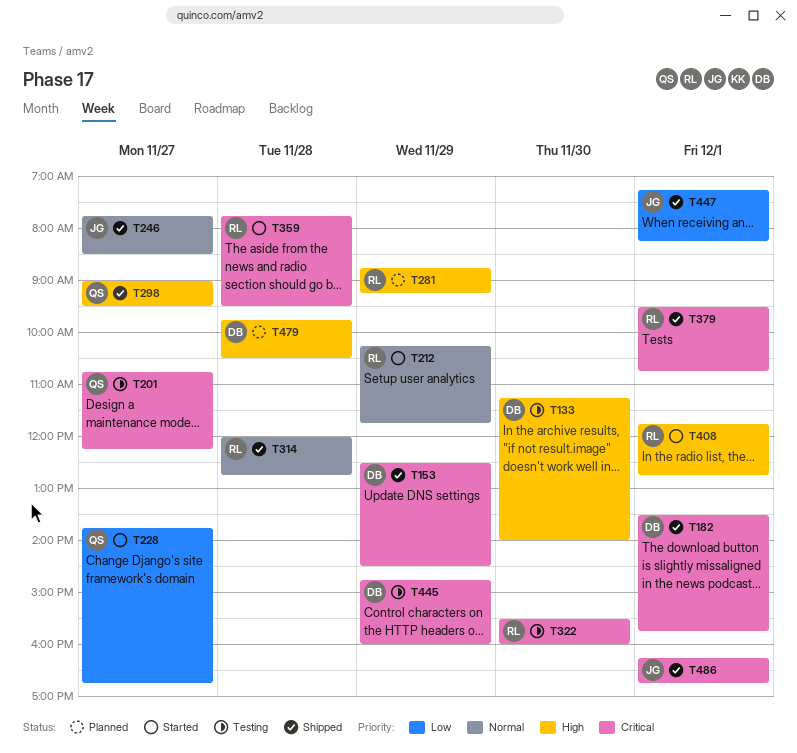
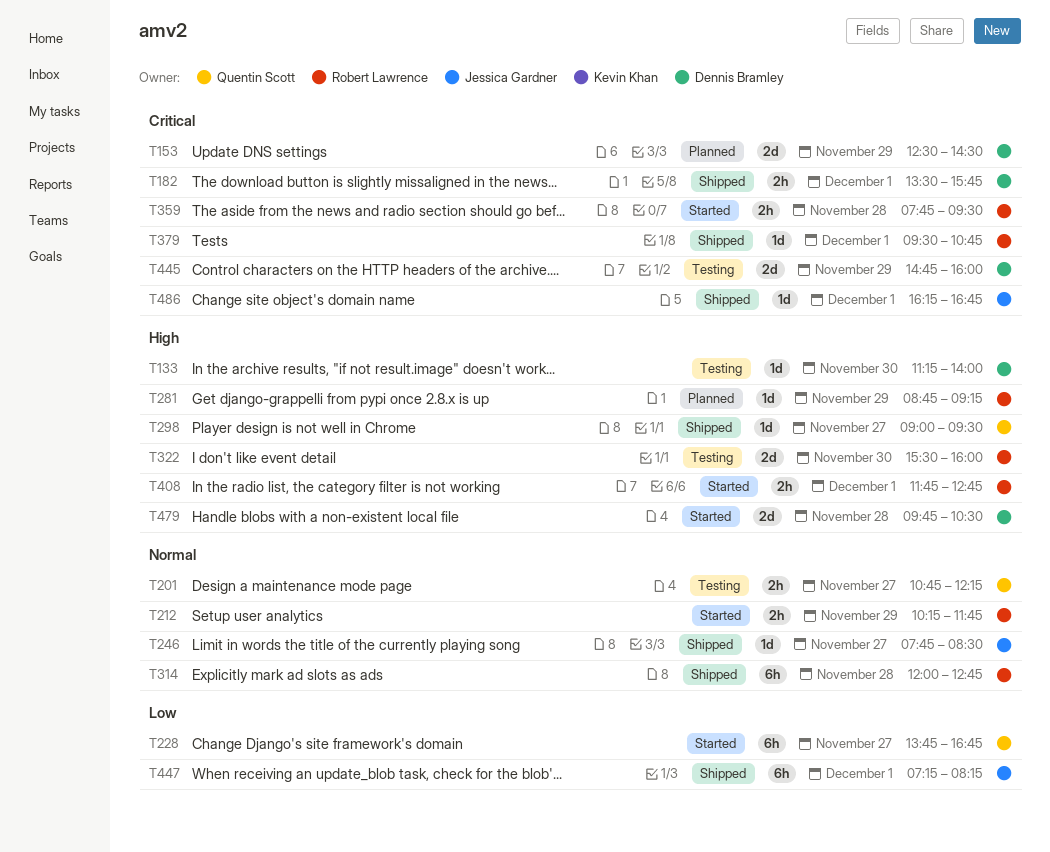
T153, status: Shipped -> Planned
T201, priority: Critical -> Normal
T322, priority: Critical -> High
T479, status: Planned -> Started

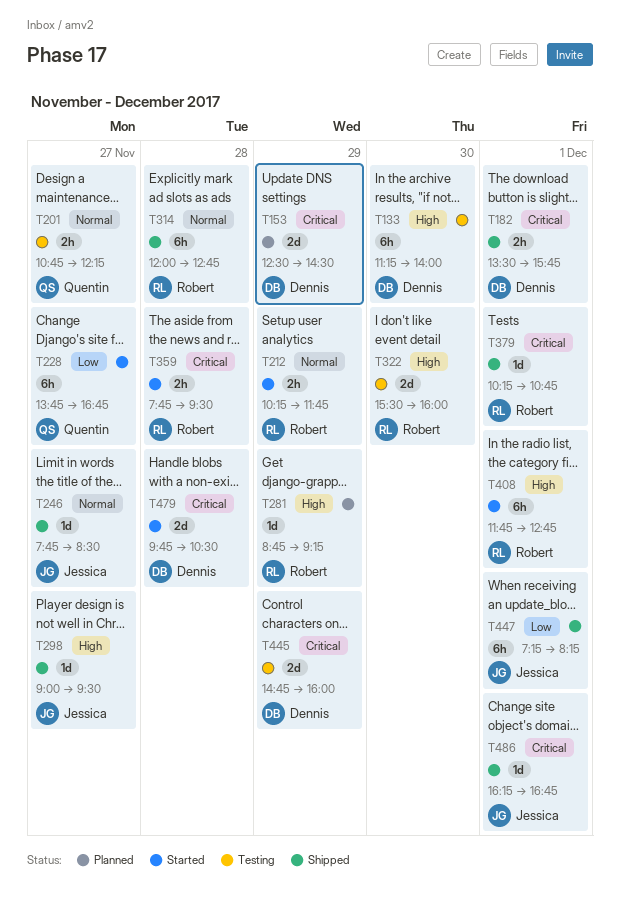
T133, estimate: 1d -> 6h
T298, owner: Quentin Scott -> Jessica Gardner
T379, begins: 09:30 -> 10:15
T408, estimate: 2h -> 6h
T479, priority: High -> Critical

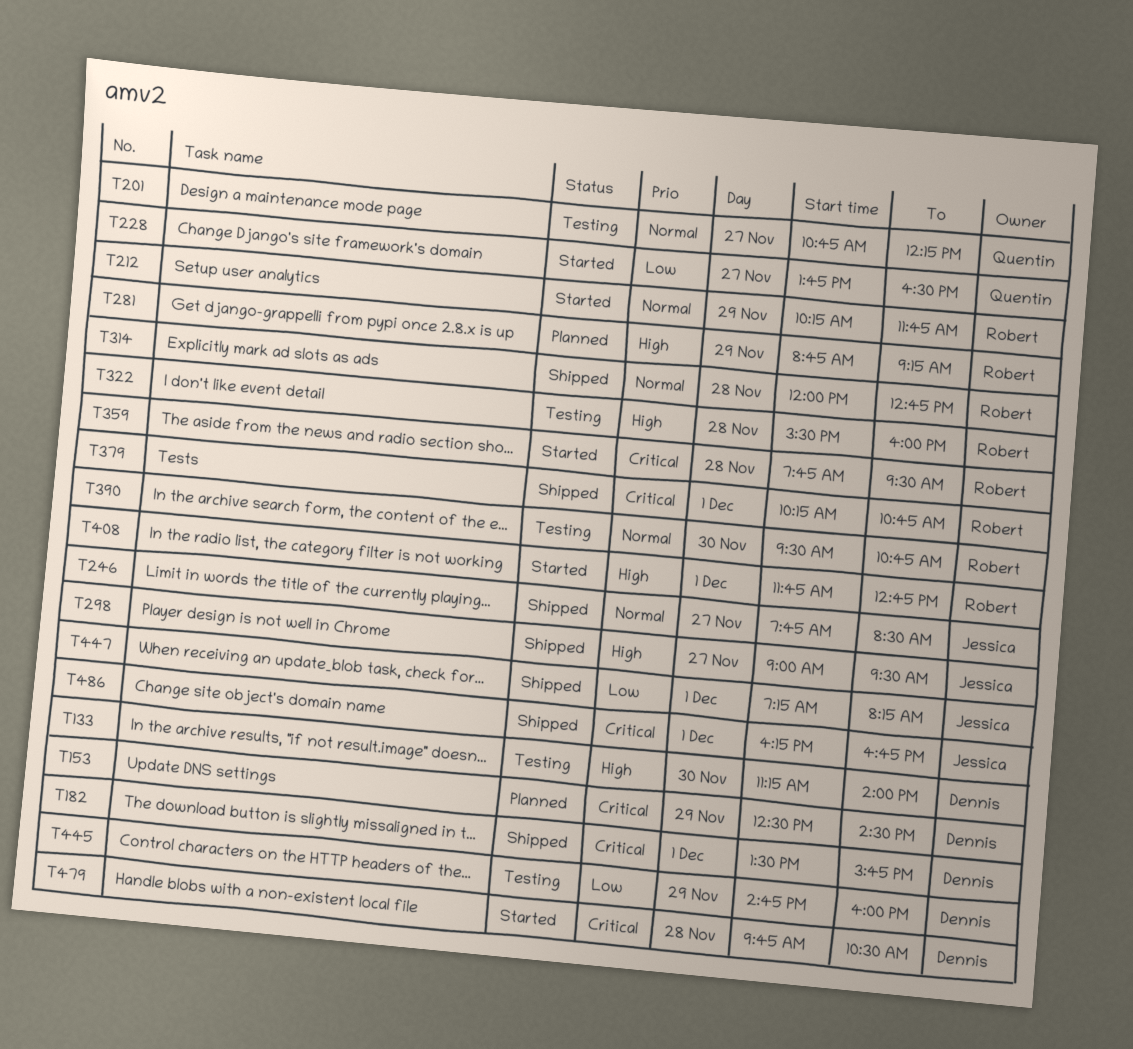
T228, ends: 16:45 -> 16:30
T322, day: Nov 30 -> Nov 28
T390: none -> present
T445, priority: Critical -> Low

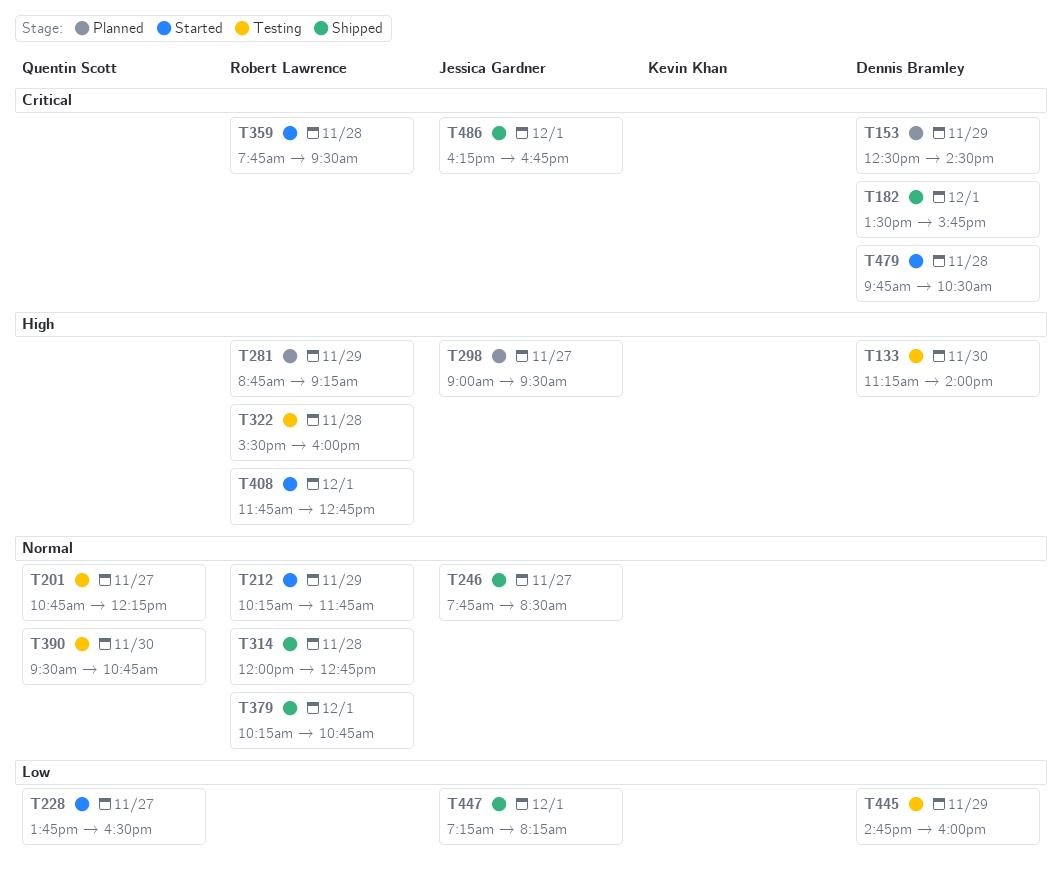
T298, status: Shipped -> Planned
T379, priority: Critical -> Normal
T390, owner: Robert Lawrence -> Quentin Scott

